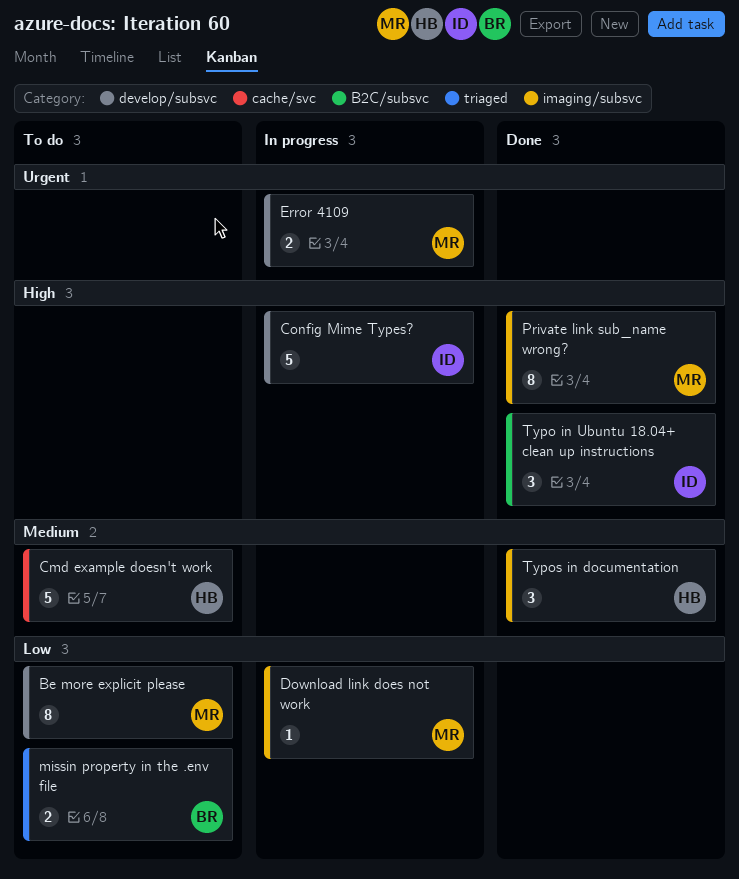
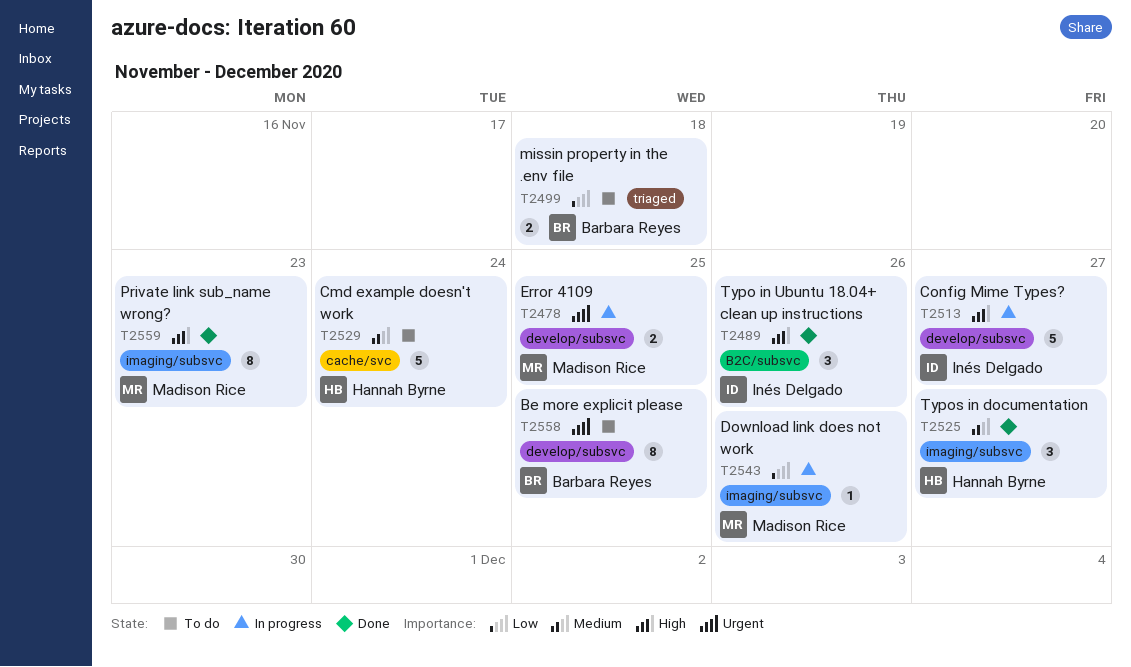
Be more explicit please, owner: Madison Rice -> Barbara Reyes
Be more explicit please, priority: Low -> Urgent

